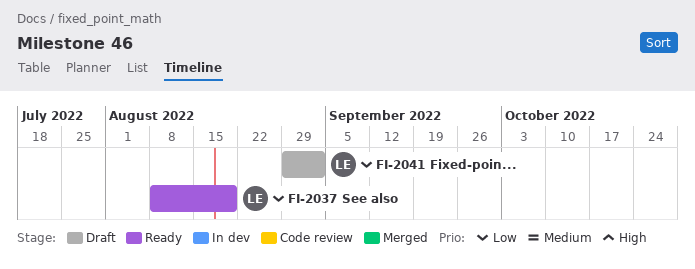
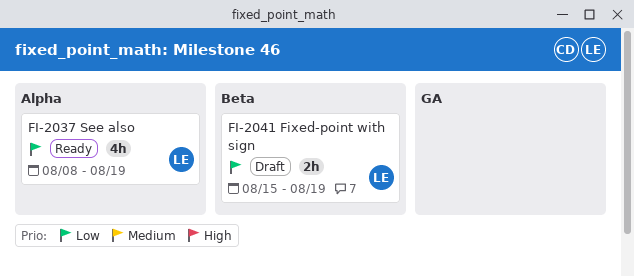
FI-2041, start: Aug 29 -> Aug 15
FI-2041, due: Sep 2 -> Aug 19

